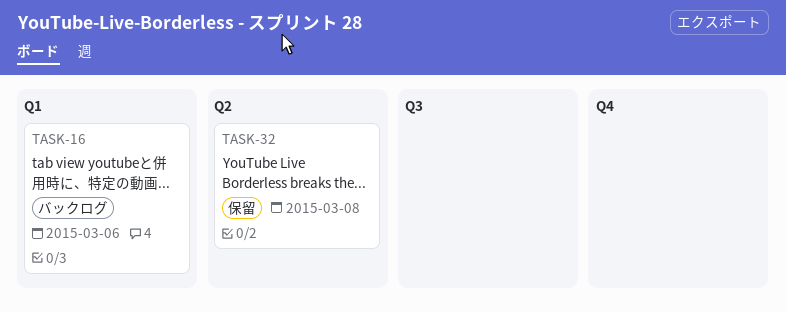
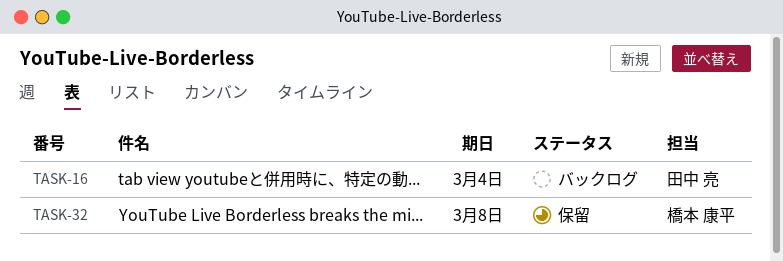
TASK-16, due: Mar 6 -> Mar 4

